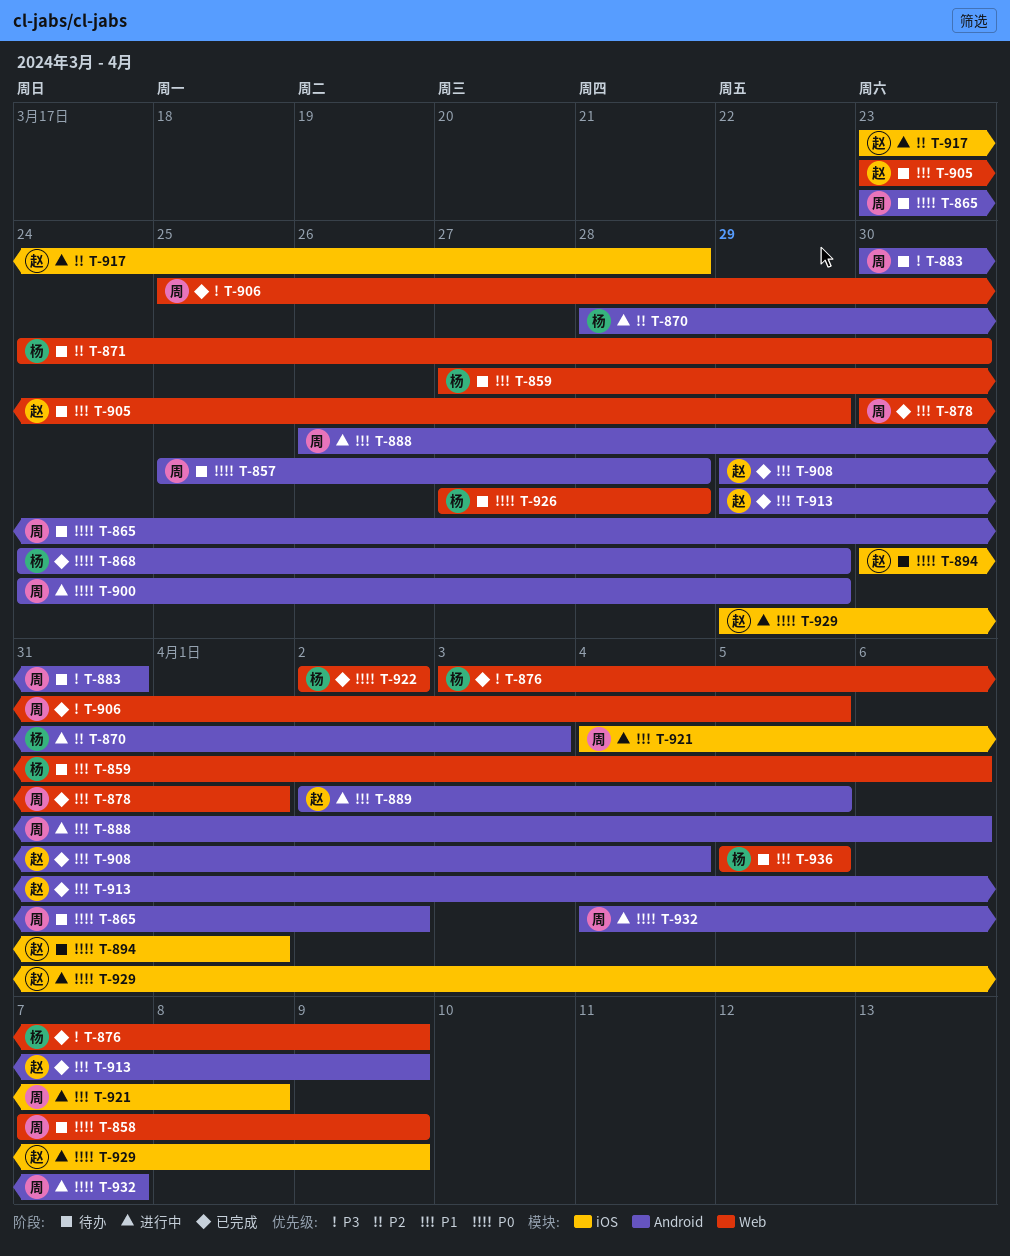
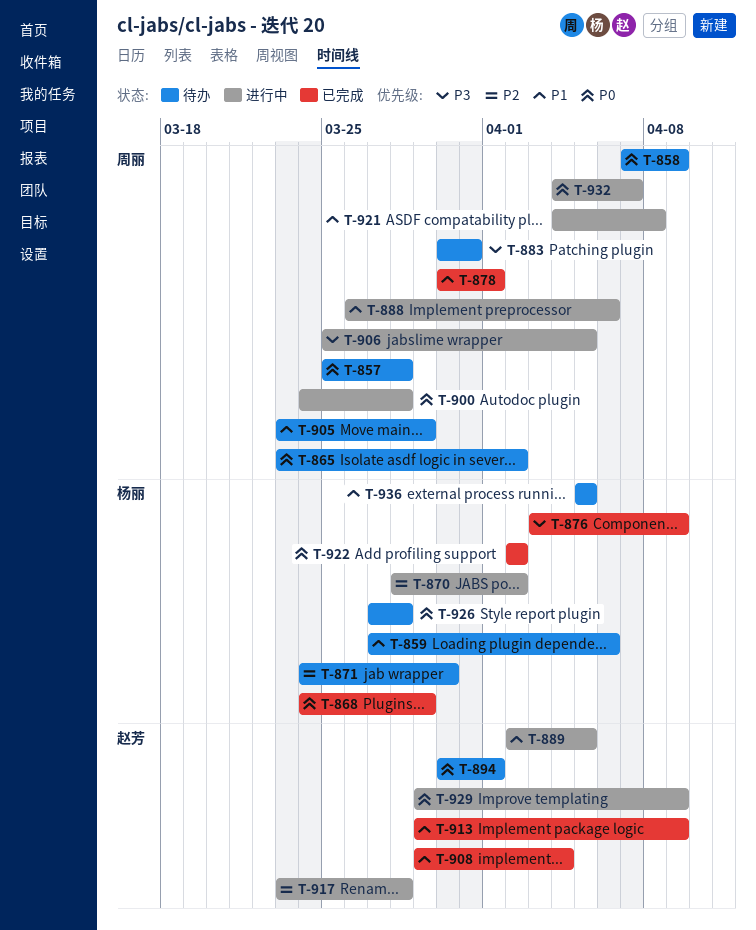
T-870, due: Apr 3 -> Apr 2
T-900, due: Mar 29 -> Mar 28
T-905, owner: 赵芳 -> 周丽
T-906, status: 已完成 -> 进行中

